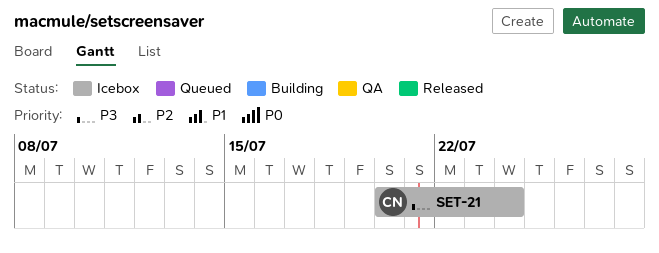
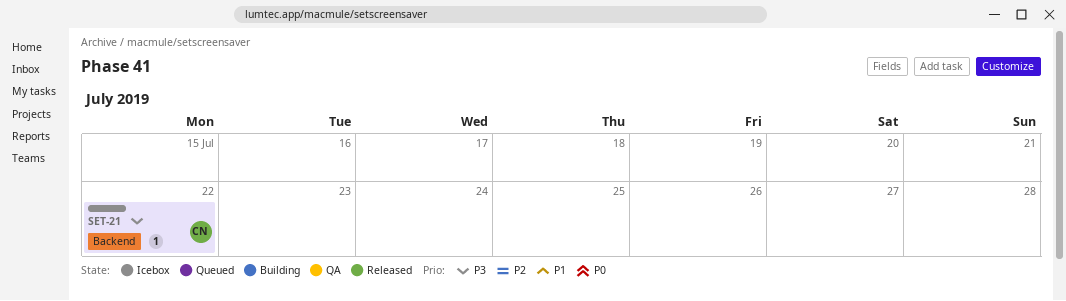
SET-21, due: Jul 24 -> Jul 22

